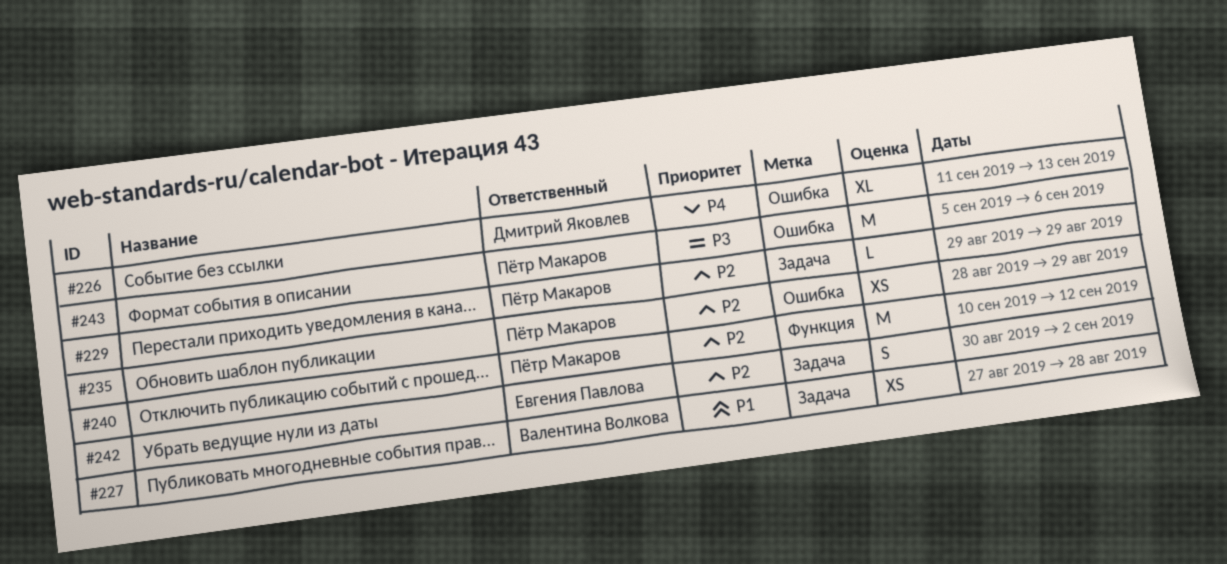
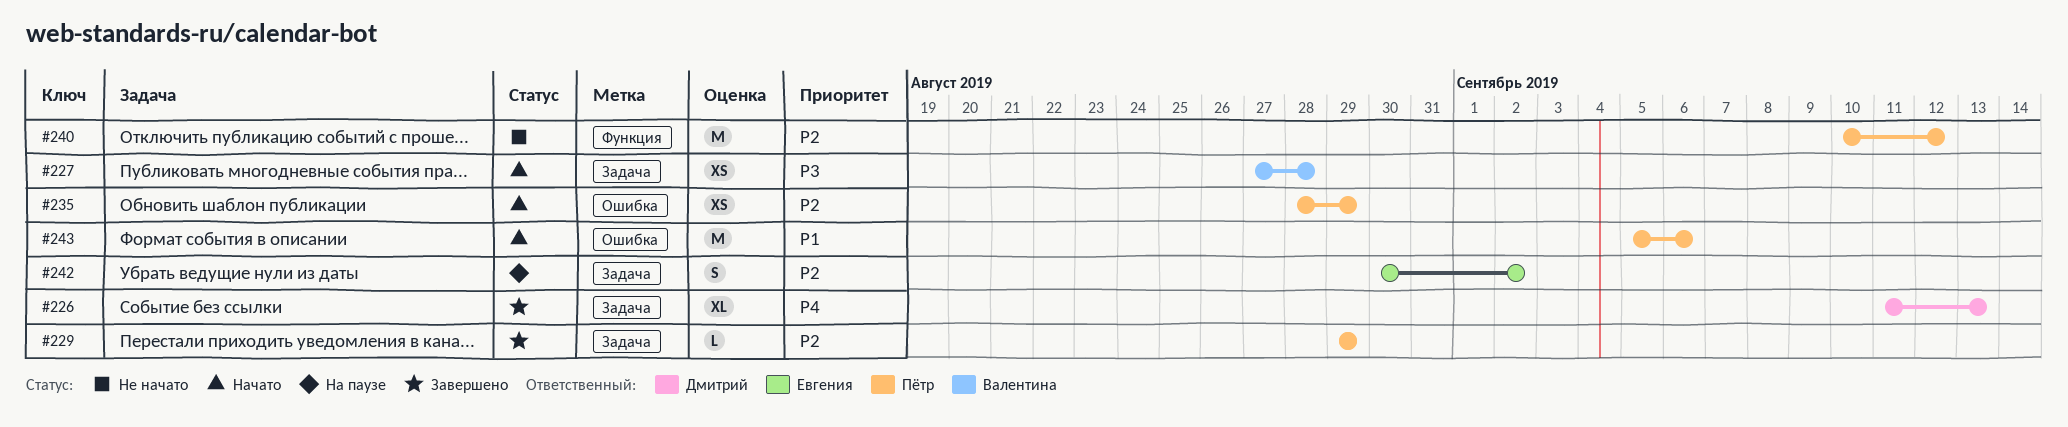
#226, label: Ошибка -> Задача
#227, priority: P1 -> P3
#243, priority: P3 -> P1

